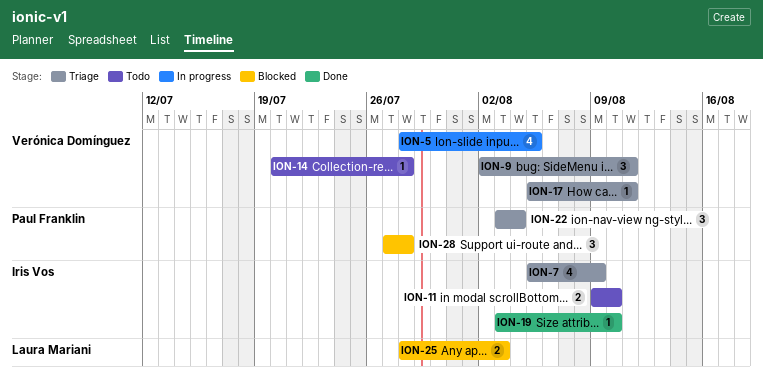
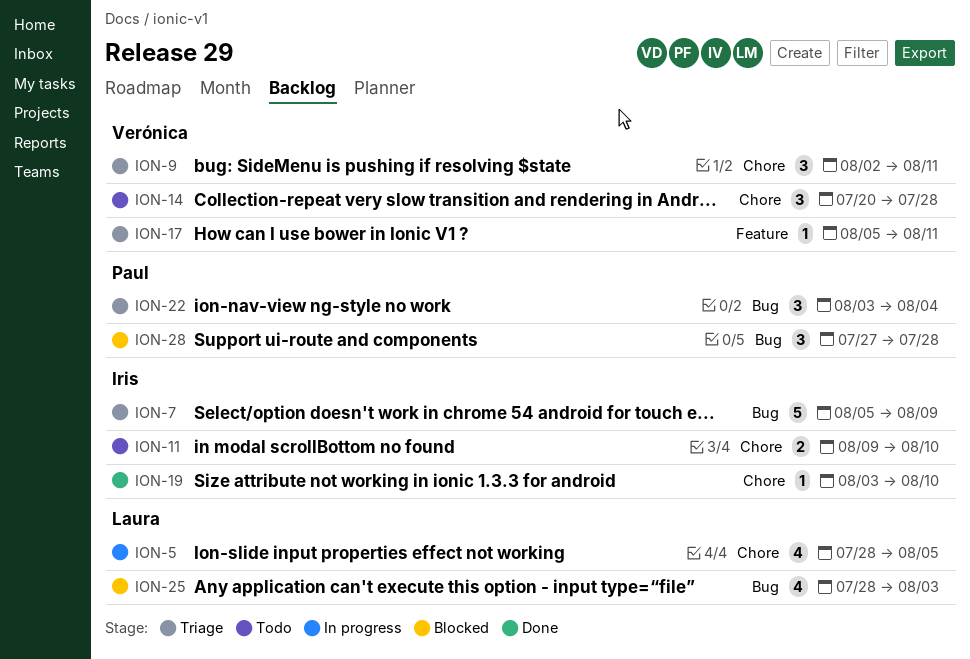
ION-5, owner: Verónica Domínguez -> Laura Mariani
ION-7, estimate: 4 -> 5
ION-14, estimate: 1 -> 3
ION-25, estimate: 2 -> 4

